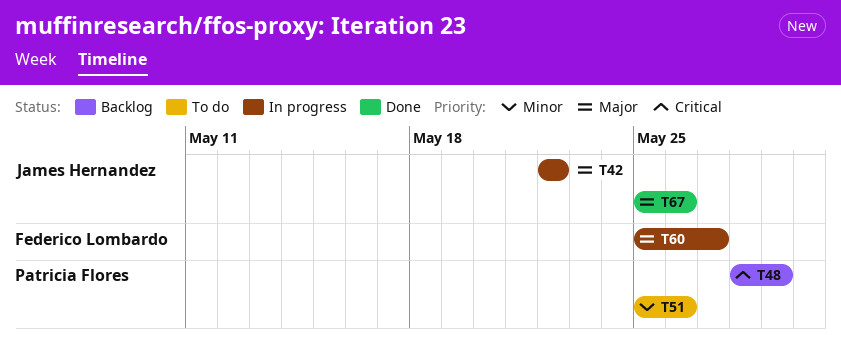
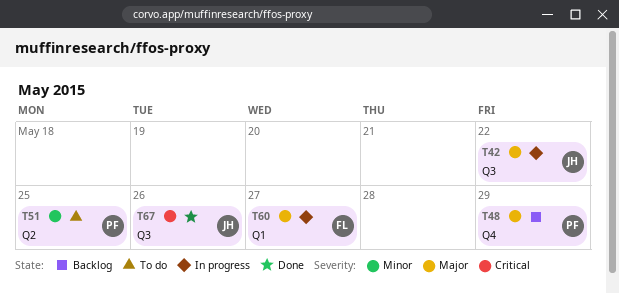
T48, priority: Critical -> Major
T51, due: May 26 -> May 25
T67, priority: Major -> Critical

